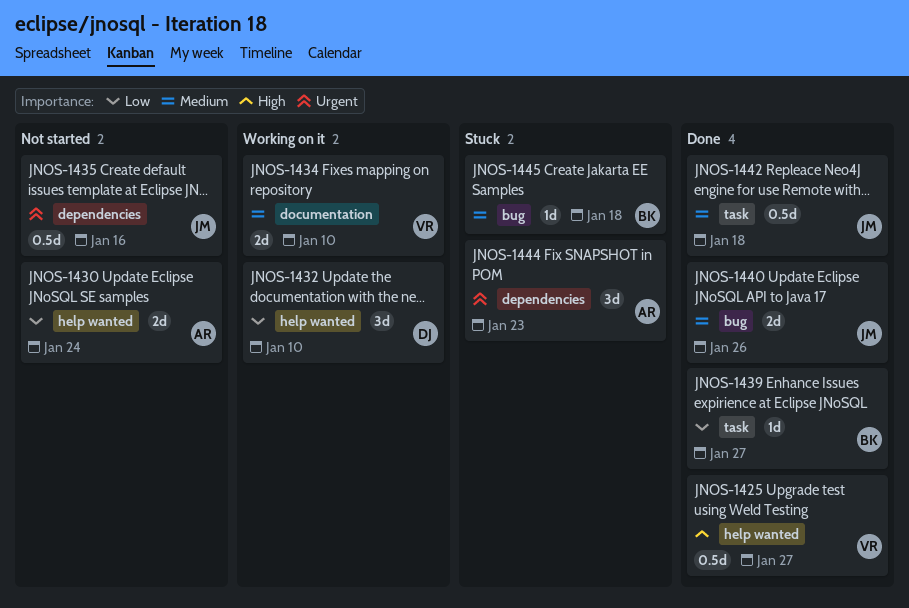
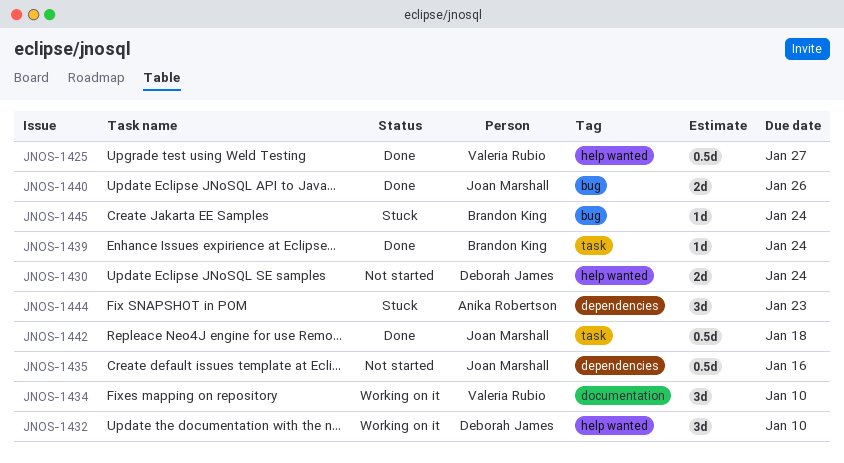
JNOS-1430, owner: Anika Robertson -> Deborah James
JNOS-1434, estimate: 2d -> 3d
JNOS-1439, due: Jan 27 -> Jan 24
JNOS-1445, due: Jan 18 -> Jan 24

